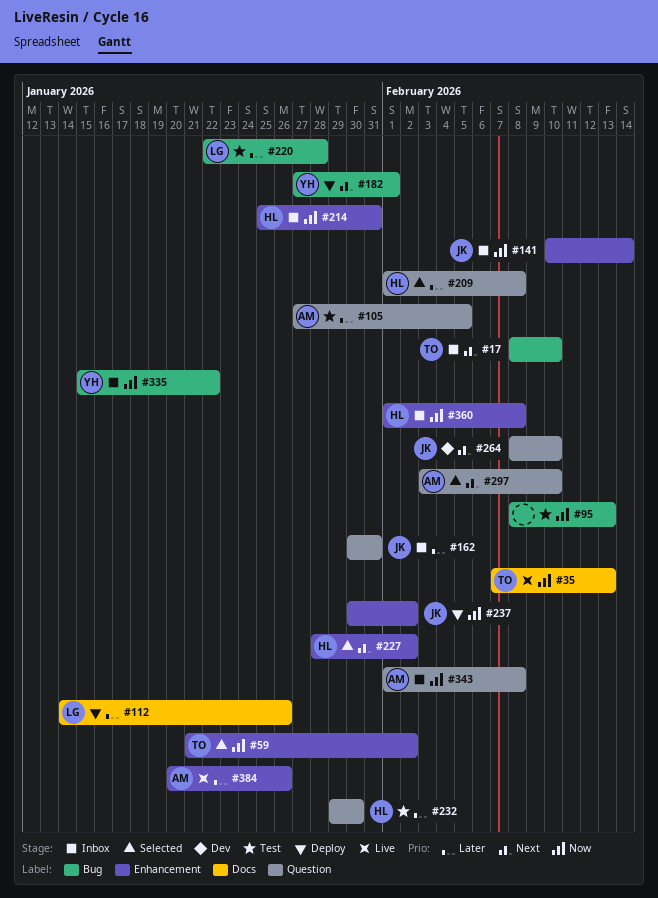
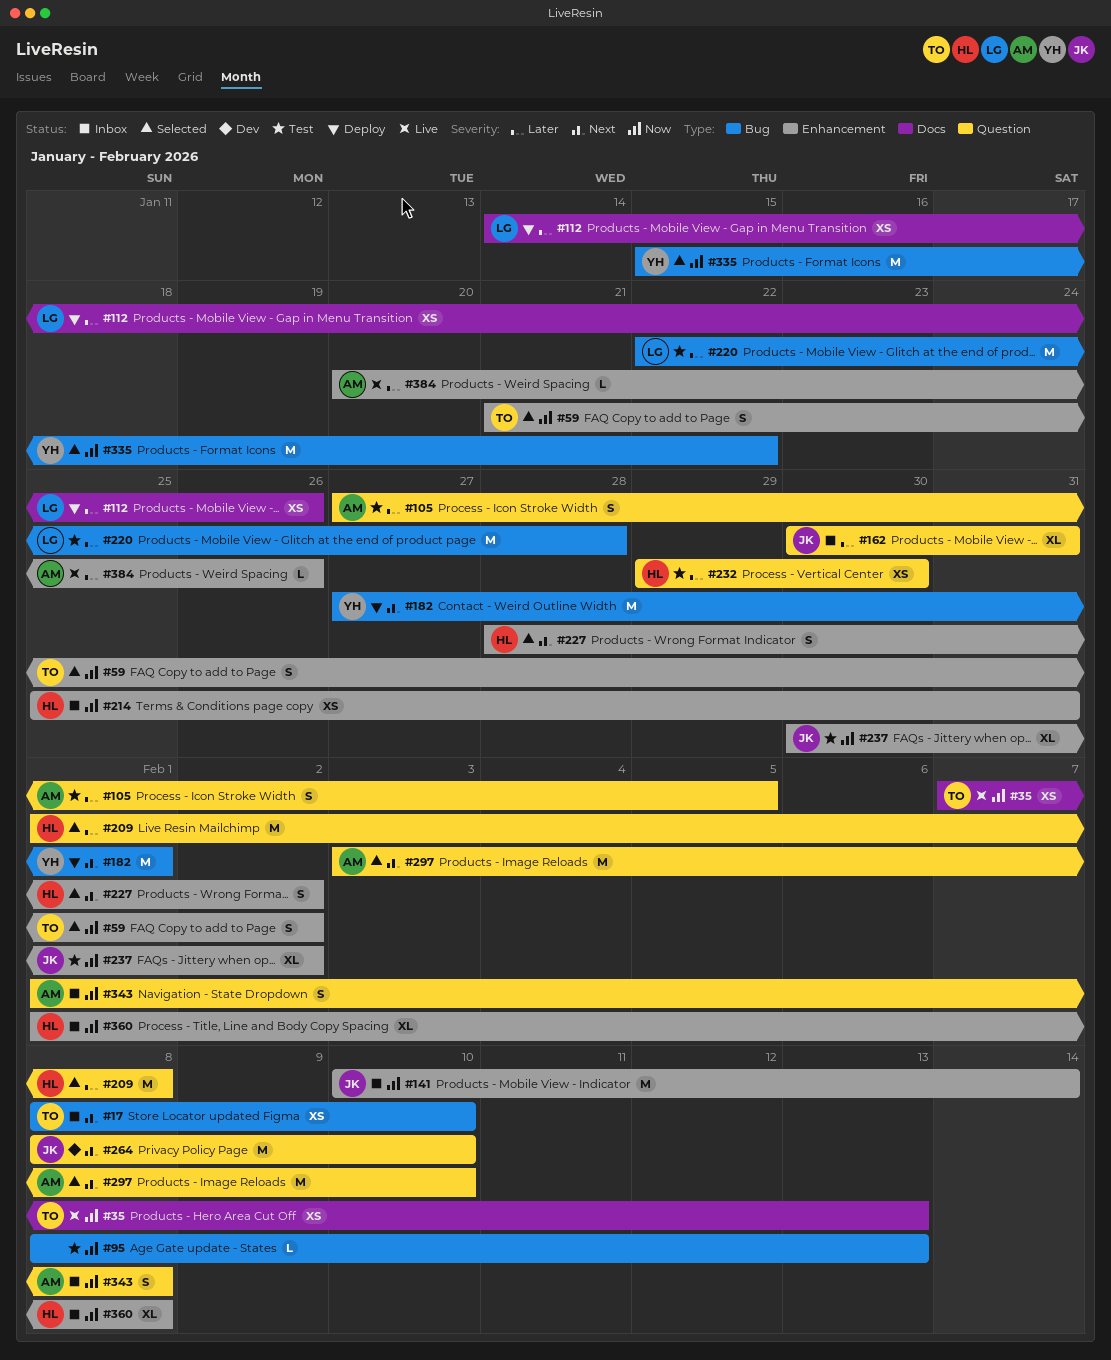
#237, status: Deploy -> Test
#335, status: Inbox -> Selected

